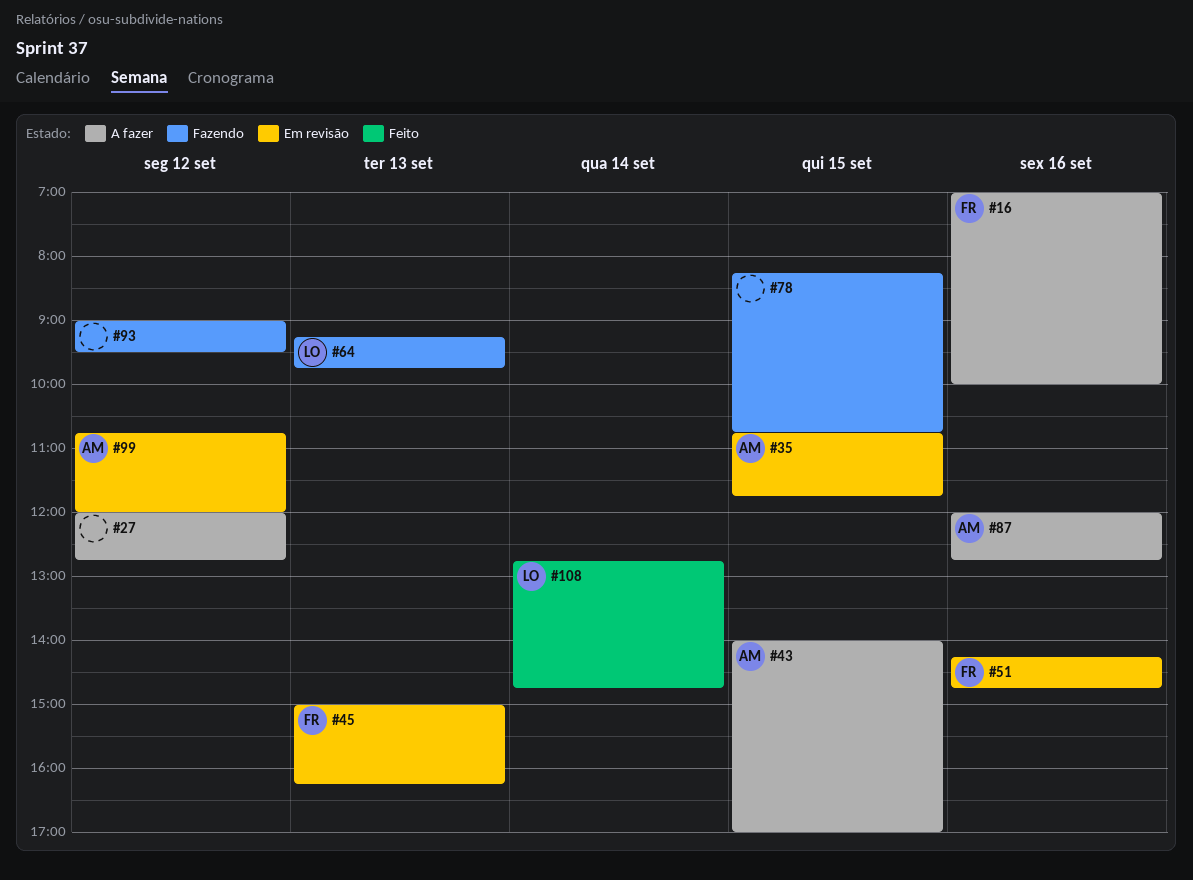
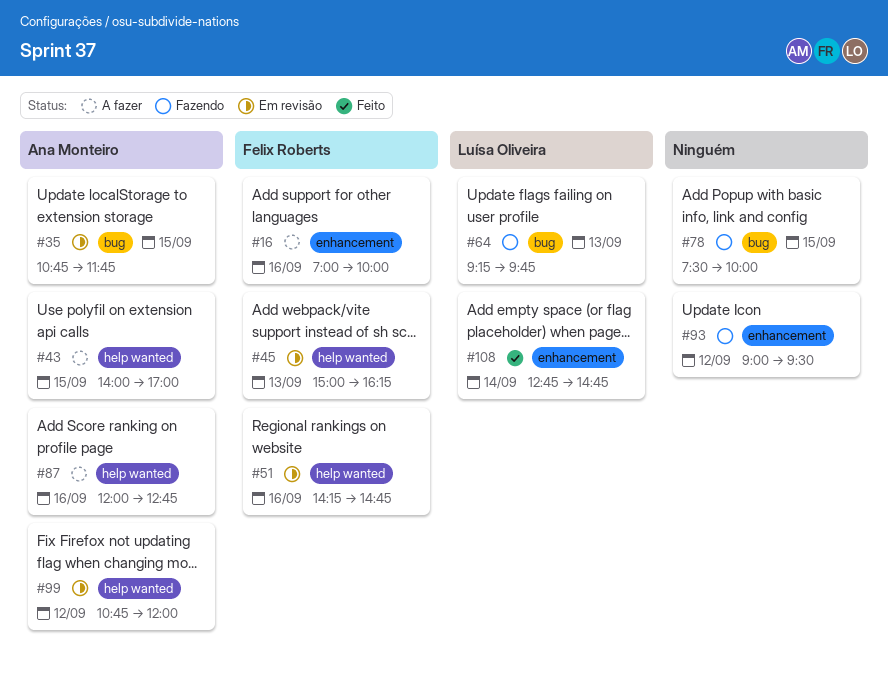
#27: present -> none
#78, begins: 08:15 -> 07:30
#78, ends: 10:45 -> 10:00

